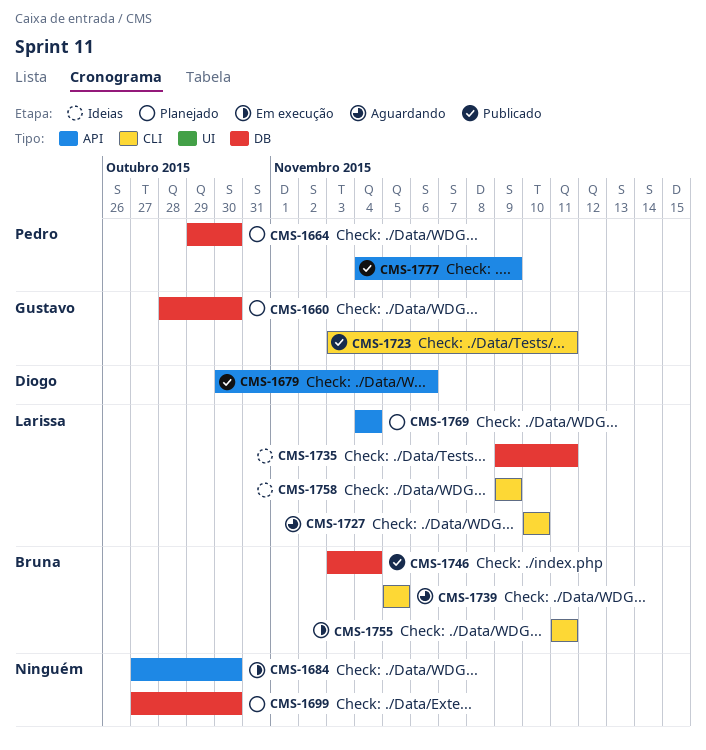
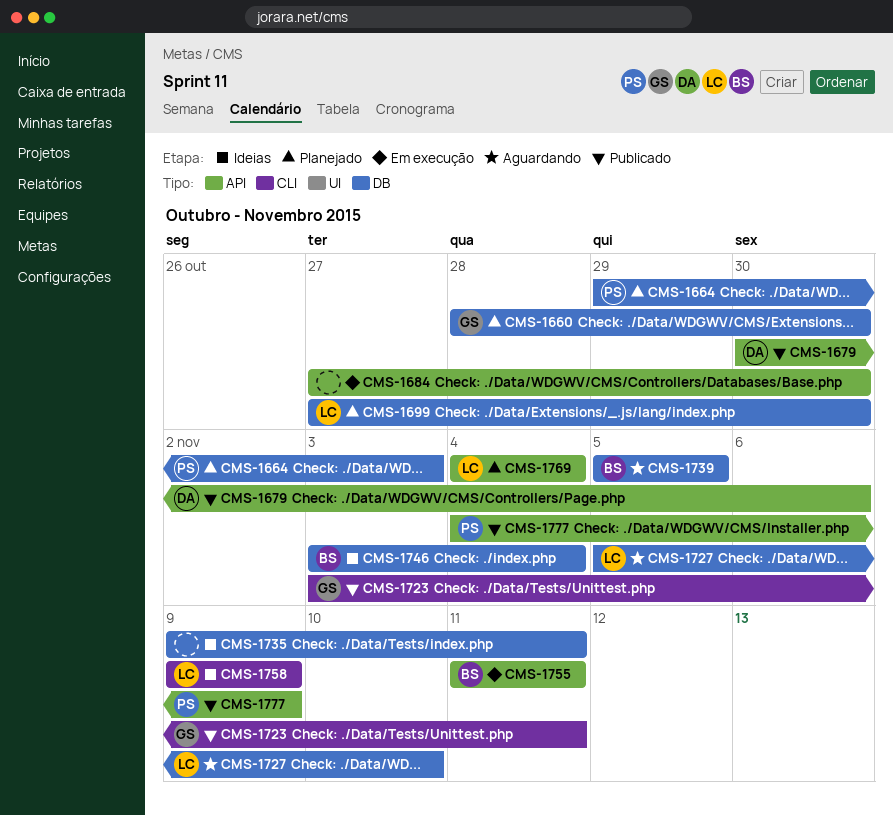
CMS-1664, due: Oct 30 -> Nov 3
CMS-1699, owner: none -> Larissa
CMS-1727, label: CLI -> DB
CMS-1727, start: Nov 10 -> Nov 5
CMS-1735, owner: Larissa -> none
CMS-1739, label: CLI -> DB
CMS-1746, status: Publicado -> Ideias
CMS-1755, label: CLI -> API

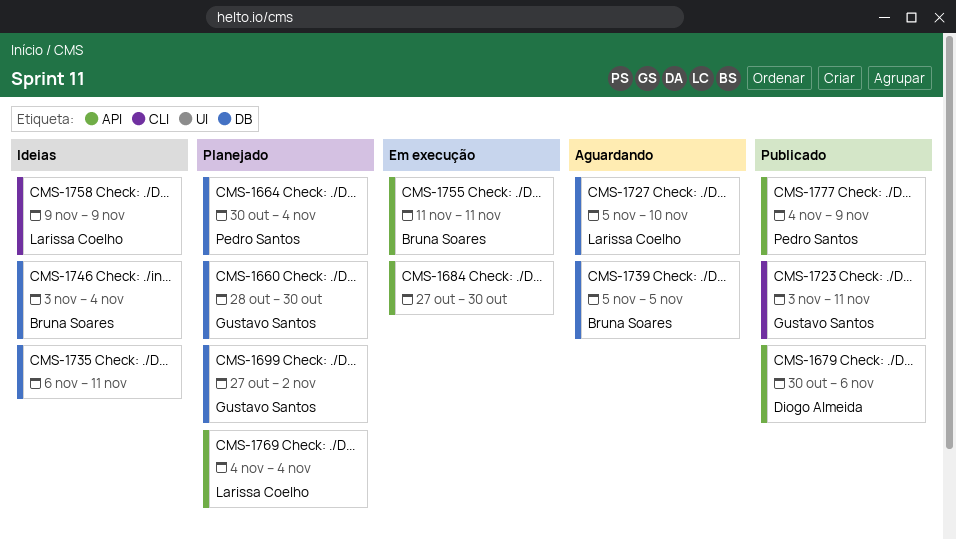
CMS-1664, start: Oct 29 -> Oct 30
CMS-1664, due: Nov 3 -> Nov 4
CMS-1699, owner: Larissa Coelho -> Gustavo Santos
CMS-1699, due: Oct 30 -> Nov 2
CMS-1735, start: Nov 9 -> Nov 6

